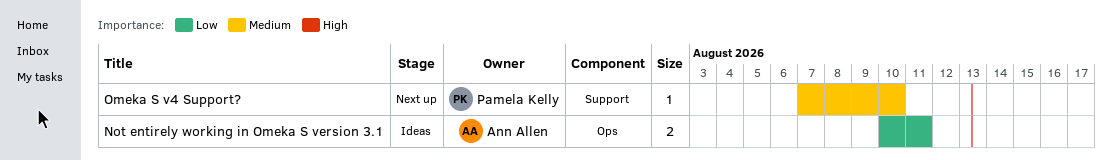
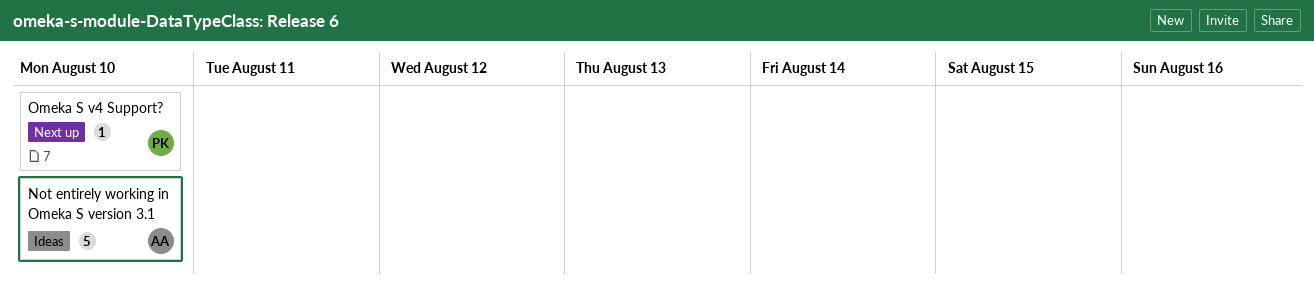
Not entirely working in Omeka S version 3.1, estimate: 2 -> 5
Not entirely working in Omeka S version 3.1, due: Aug 11 -> Aug 10

